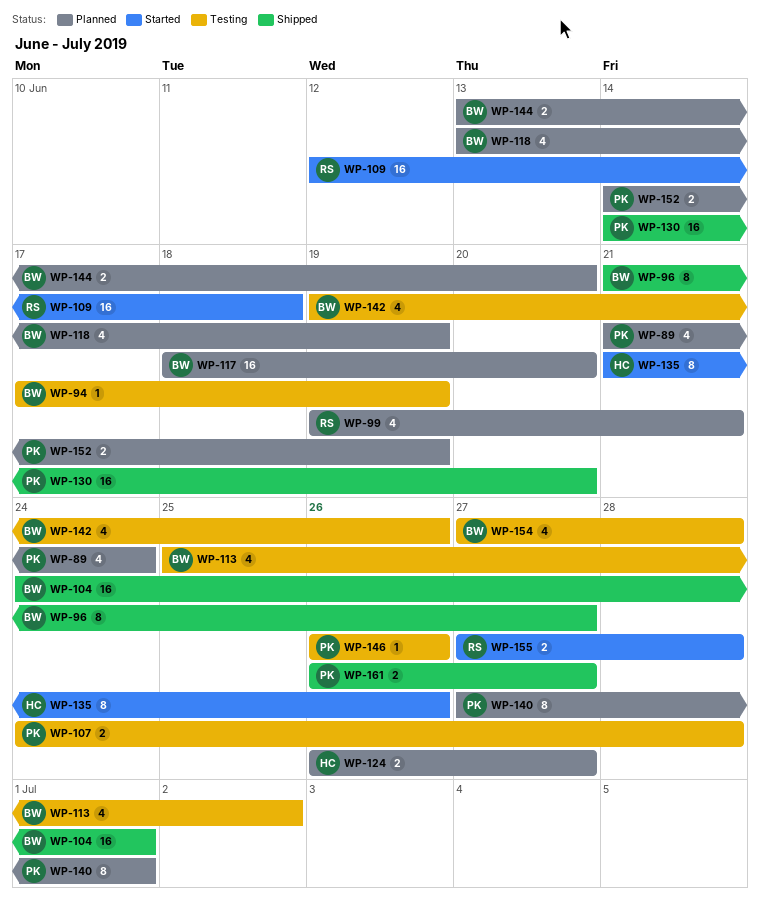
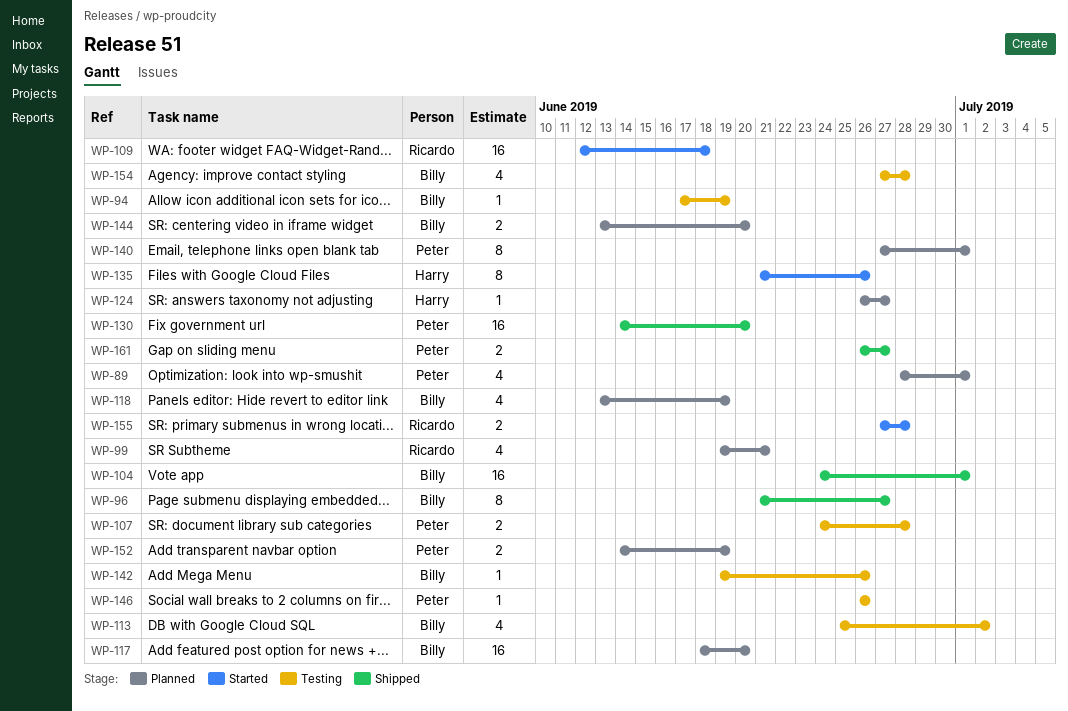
WP-89, start: Jun 21 -> Jun 28
WP-89, due: Jun 24 -> Jul 1
WP-124, estimate: 2 -> 1
WP-142, estimate: 4 -> 1

